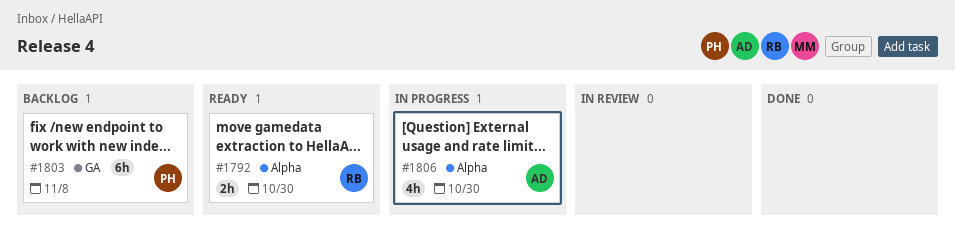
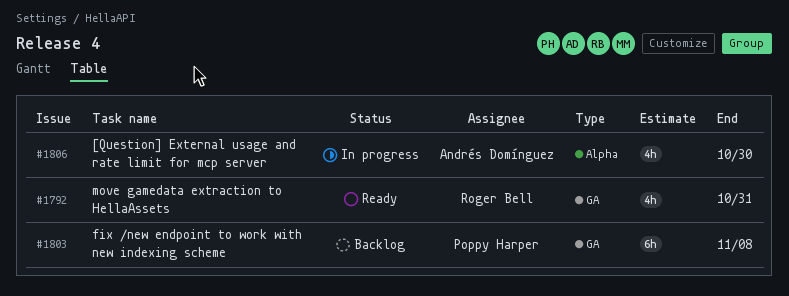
#1792, label: Alpha -> GA
#1792, estimate: 2h -> 4h
#1792, due: Oct 30 -> Oct 31

